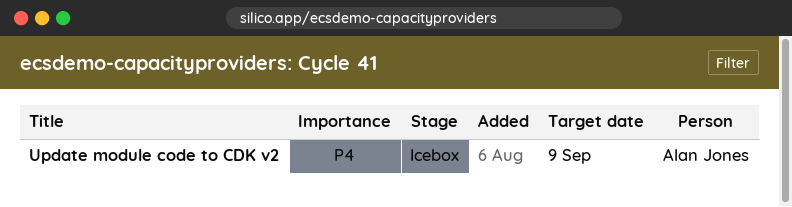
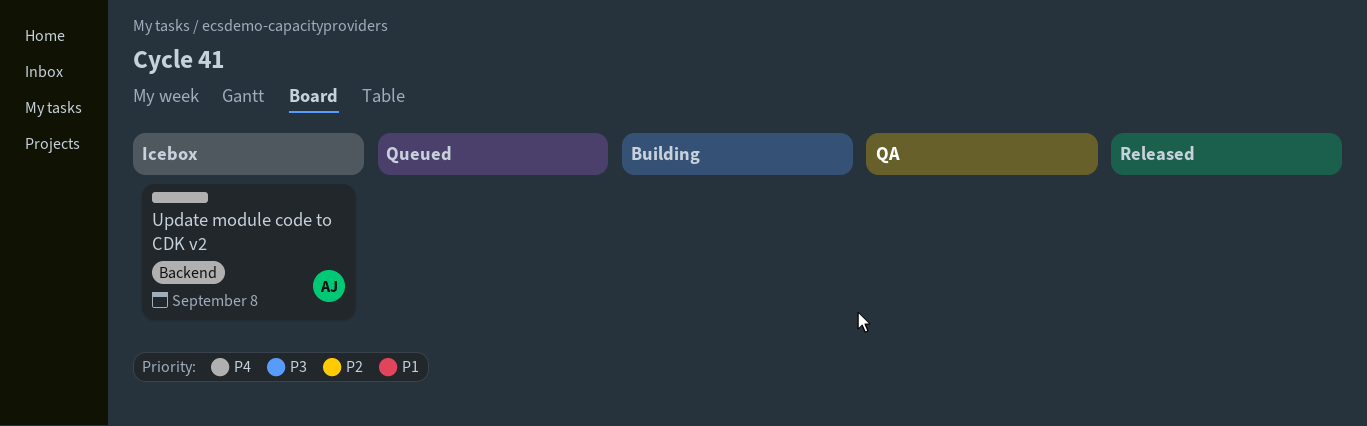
Update module code to CDK v2, due: Sep 9 -> Sep 8

